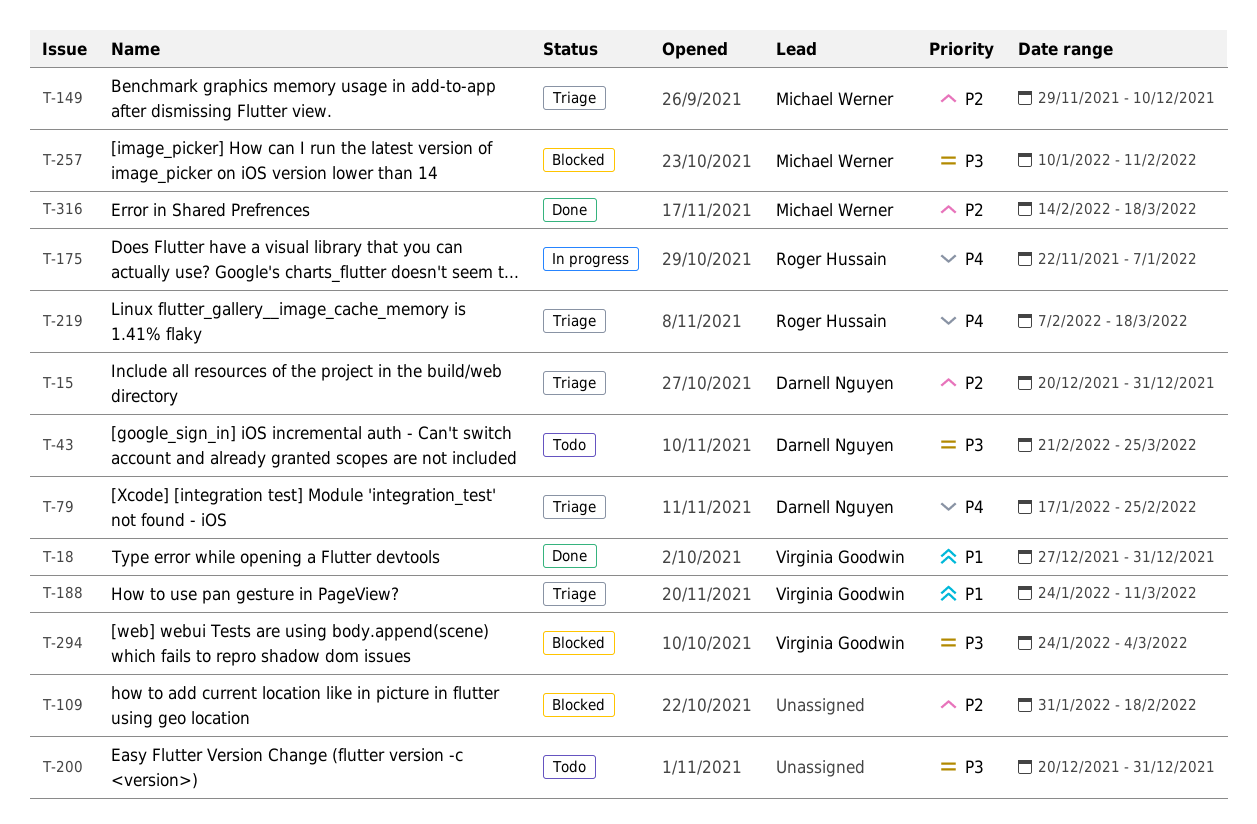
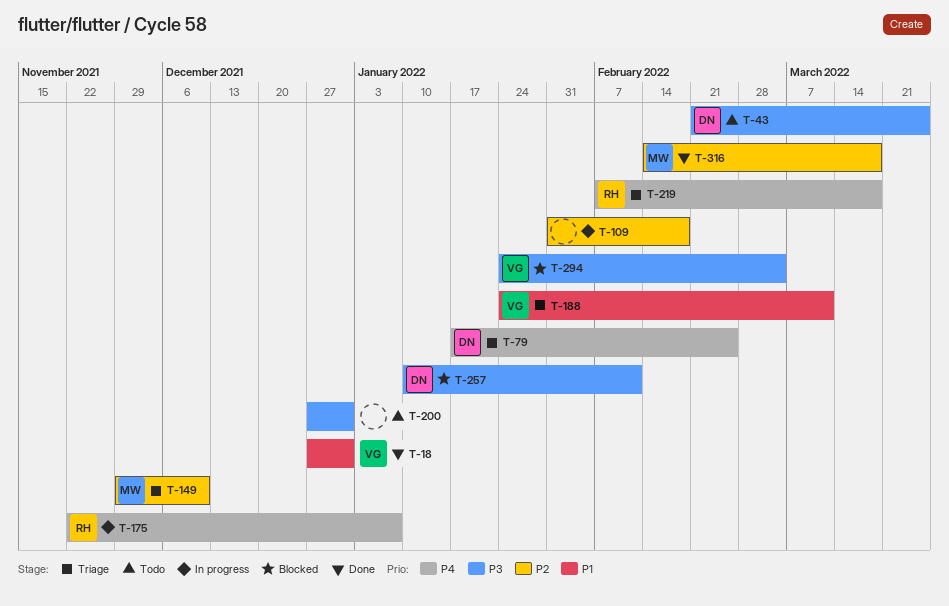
T-15: present -> none
T-109, status: Blocked -> In progress
T-200, start: Dec 20 -> Dec 27
T-257, owner: Michael Werner -> Darnell Nguyen

